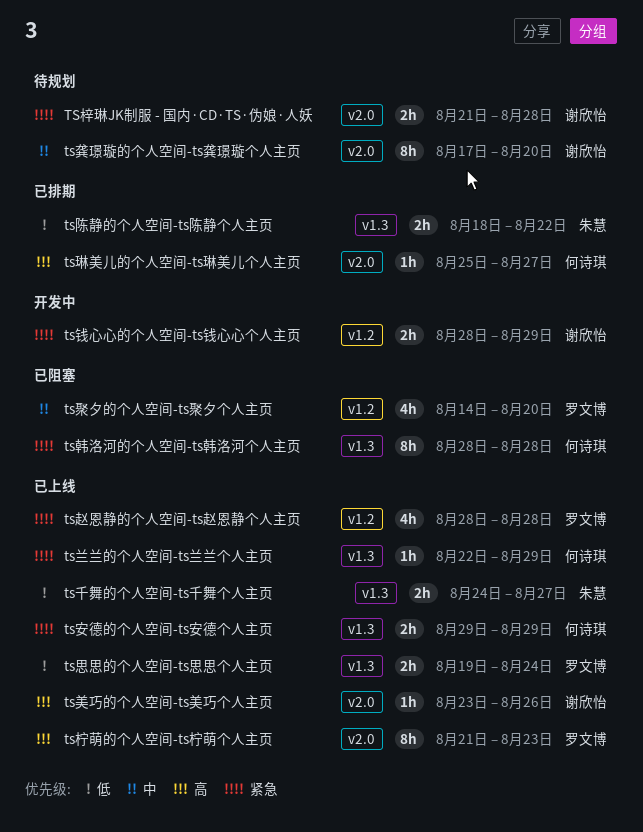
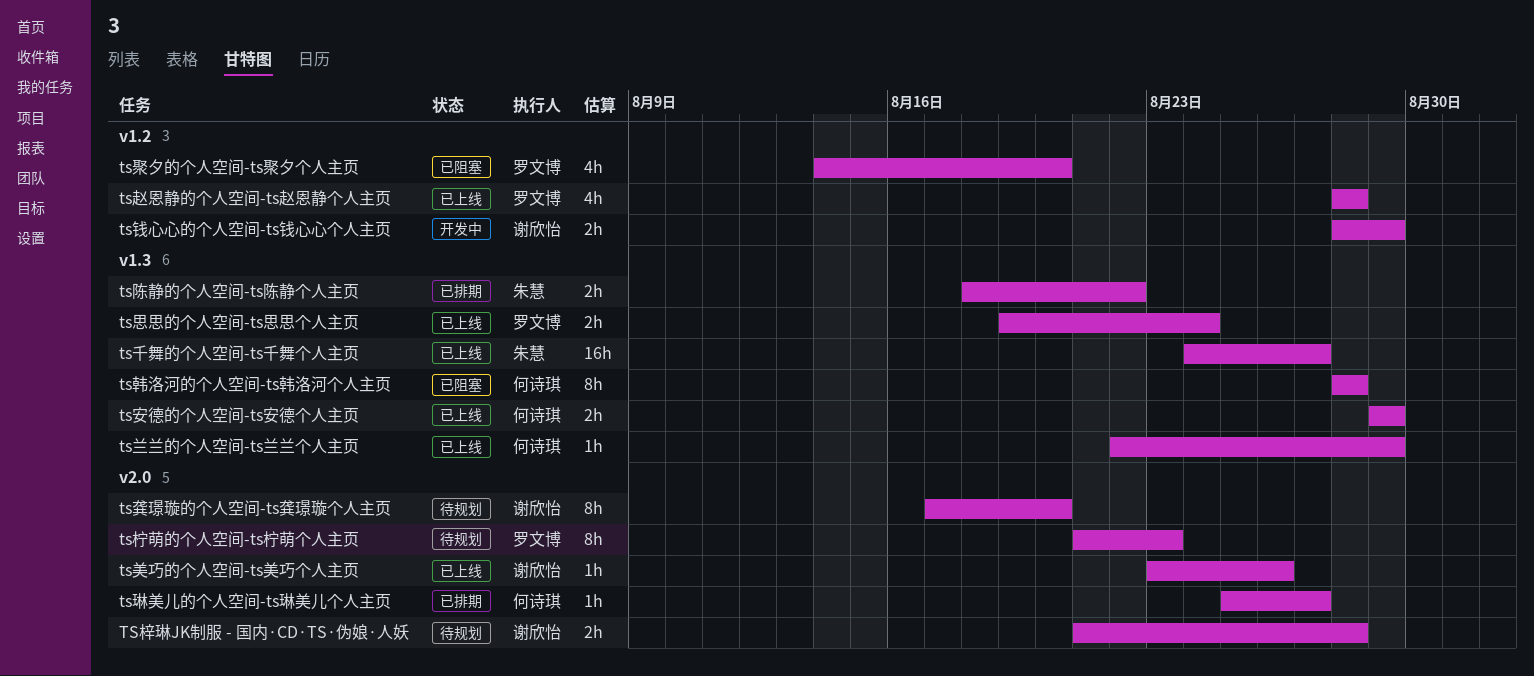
ts千舞的个人空间-ts千舞个人主页, estimate: 2h -> 16h
ts柠萌的个人空间-ts柠萌个人主页, status: 已上线 -> 待规划

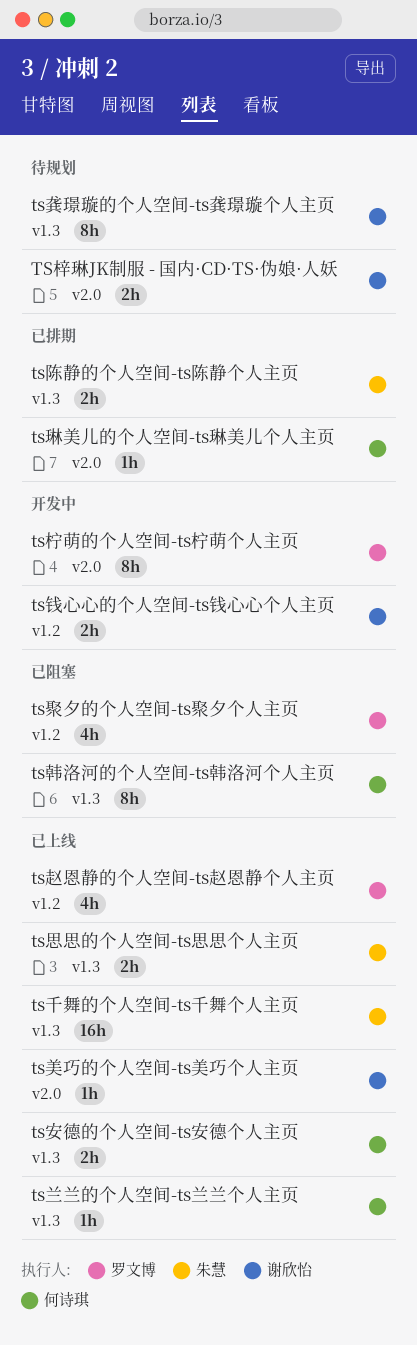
ts思思的个人空间-ts思思个人主页, owner: 罗文博 -> 朱慧
ts柠萌的个人空间-ts柠萌个人主页, status: 待规划 -> 开发中
ts龚璟璇的个人空间-ts龚璟璇个人主页, label: v2.0 -> v1.3

